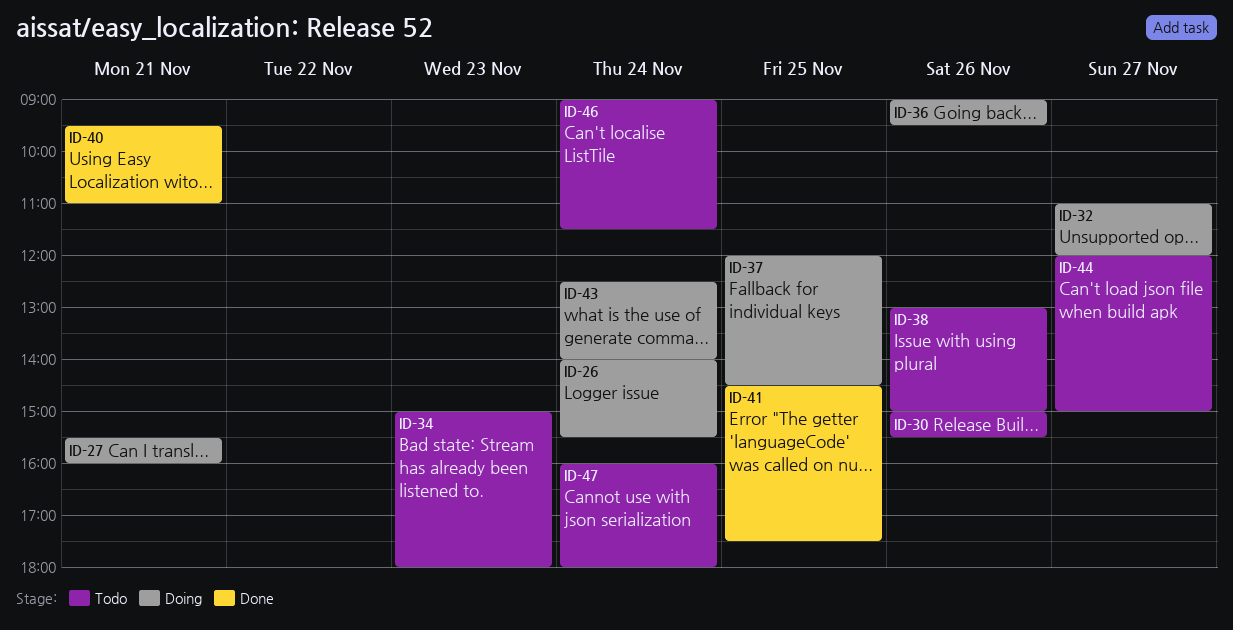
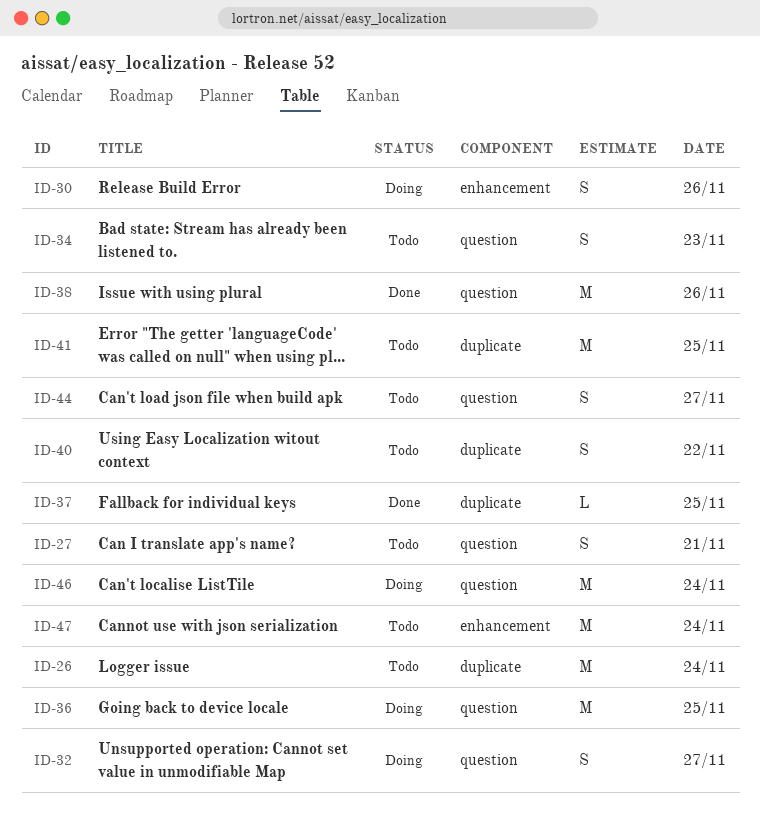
ID-26, status: Doing -> Todo
ID-27, status: Doing -> Todo
ID-30, status: Todo -> Doing
ID-36, day: Nov 26 -> Nov 25
ID-37, status: Doing -> Done
ID-38, status: Todo -> Done
ID-40, status: Done -> Todo
ID-40, day: Nov 21 -> Nov 22
ID-41, status: Done -> Todo
ID-43: present -> none
ID-46, status: Todo -> Doing

